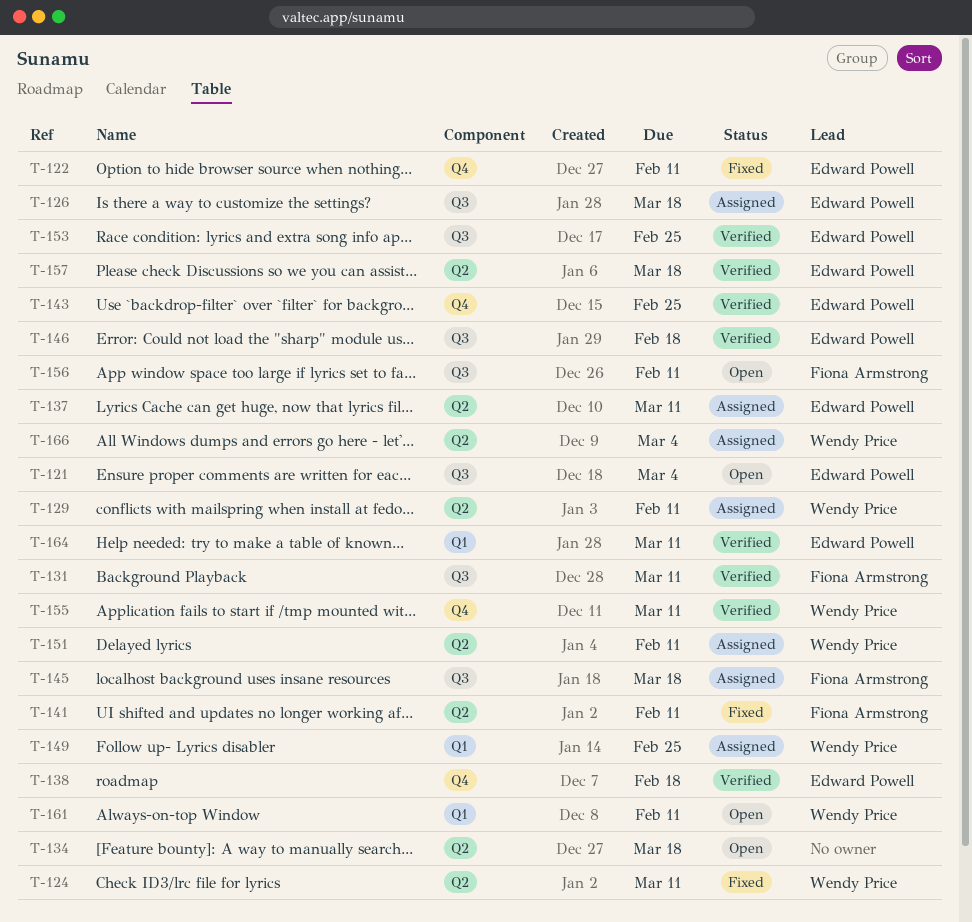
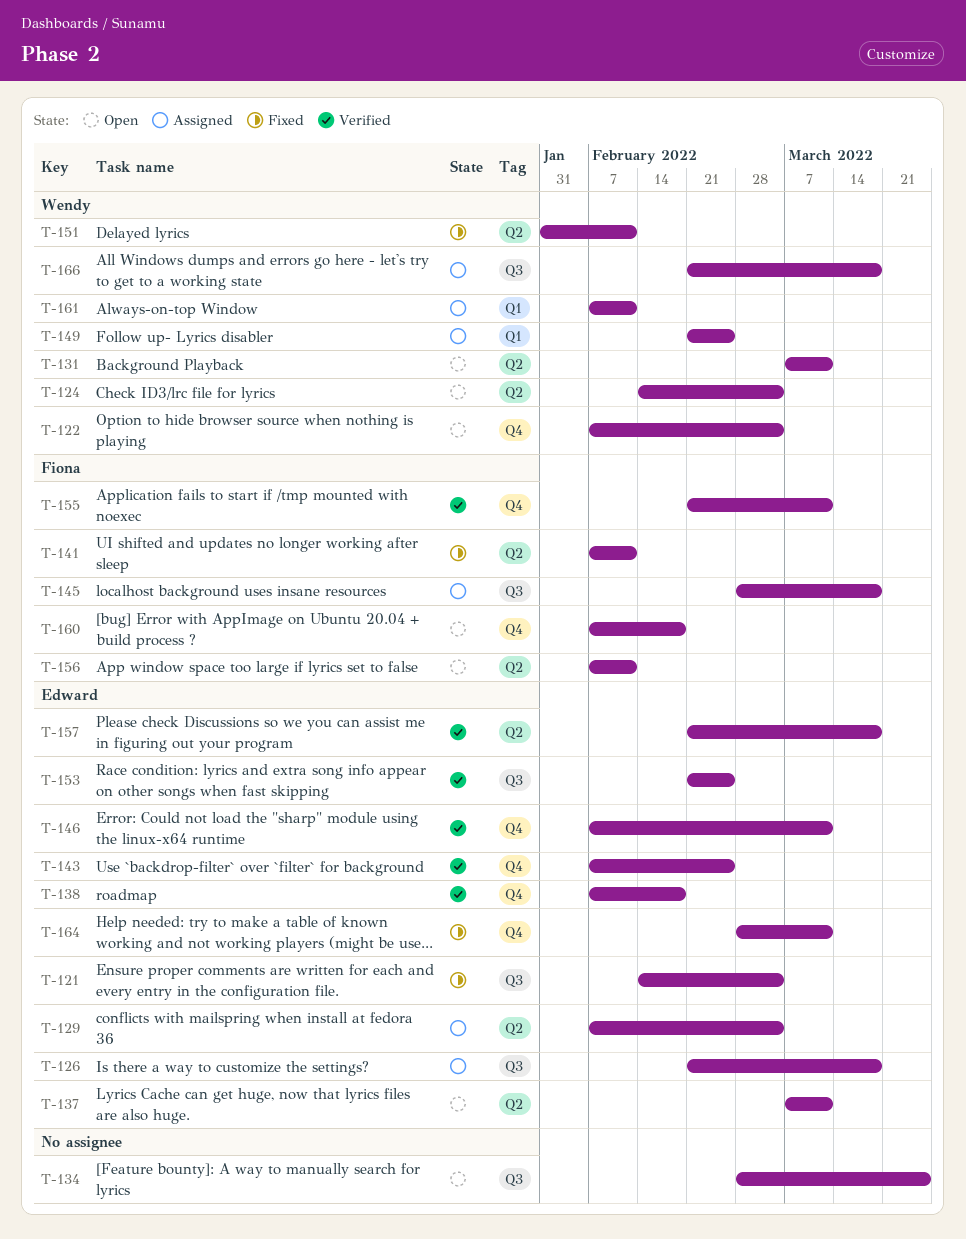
T-121, status: Open -> Fixed
T-122, status: Fixed -> Open
T-122, owner: Edward Powell -> Wendy Price
T-122, due: Feb 11 -> Mar 4
T-124, status: Fixed -> Open
T-124, due: Mar 11 -> Mar 4
T-129, owner: Wendy Price -> Edward Powell
T-129, due: Feb 11 -> Mar 4
T-131, status: Verified -> Open
T-131, owner: Fiona Armstrong -> Wendy Price
T-131, label: Q3 -> Q2
T-134, label: Q2 -> Q3
T-134, due: Mar 18 -> Mar 25
T-137, status: Assigned -> Open
T-146, label: Q3 -> Q4
T-146, due: Feb 18 -> Mar 11
T-151, status: Assigned -> Fixed
T-155, owner: Wendy Price -> Fiona Armstrong
T-156, label: Q3 -> Q2
T-160: none -> present
T-161, status: Open -> Assigned
T-164, status: Verified -> Fixed
T-164, label: Q1 -> Q4
T-166, label: Q2 -> Q3
T-166, due: Mar 4 -> Mar 18

